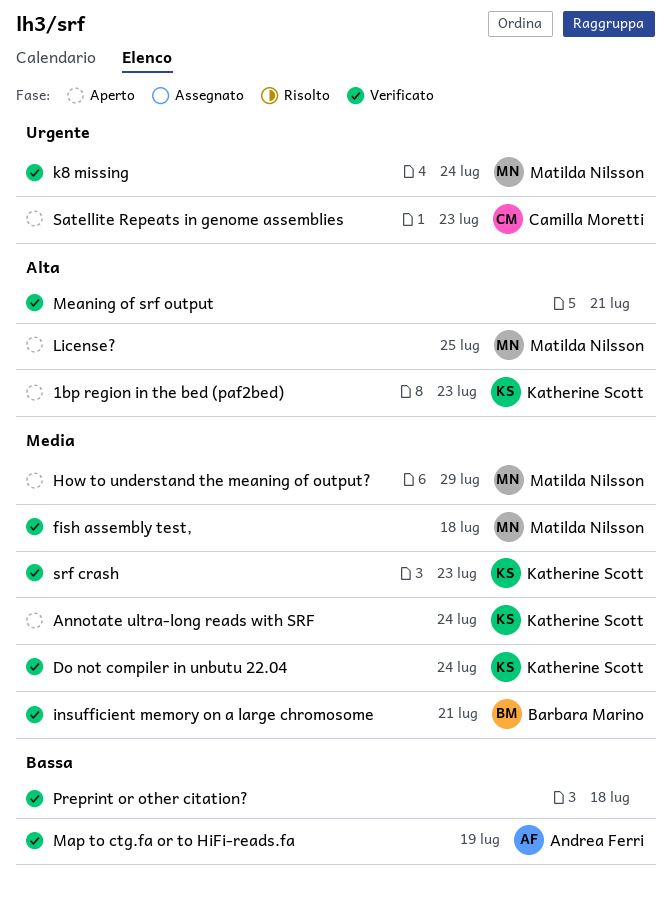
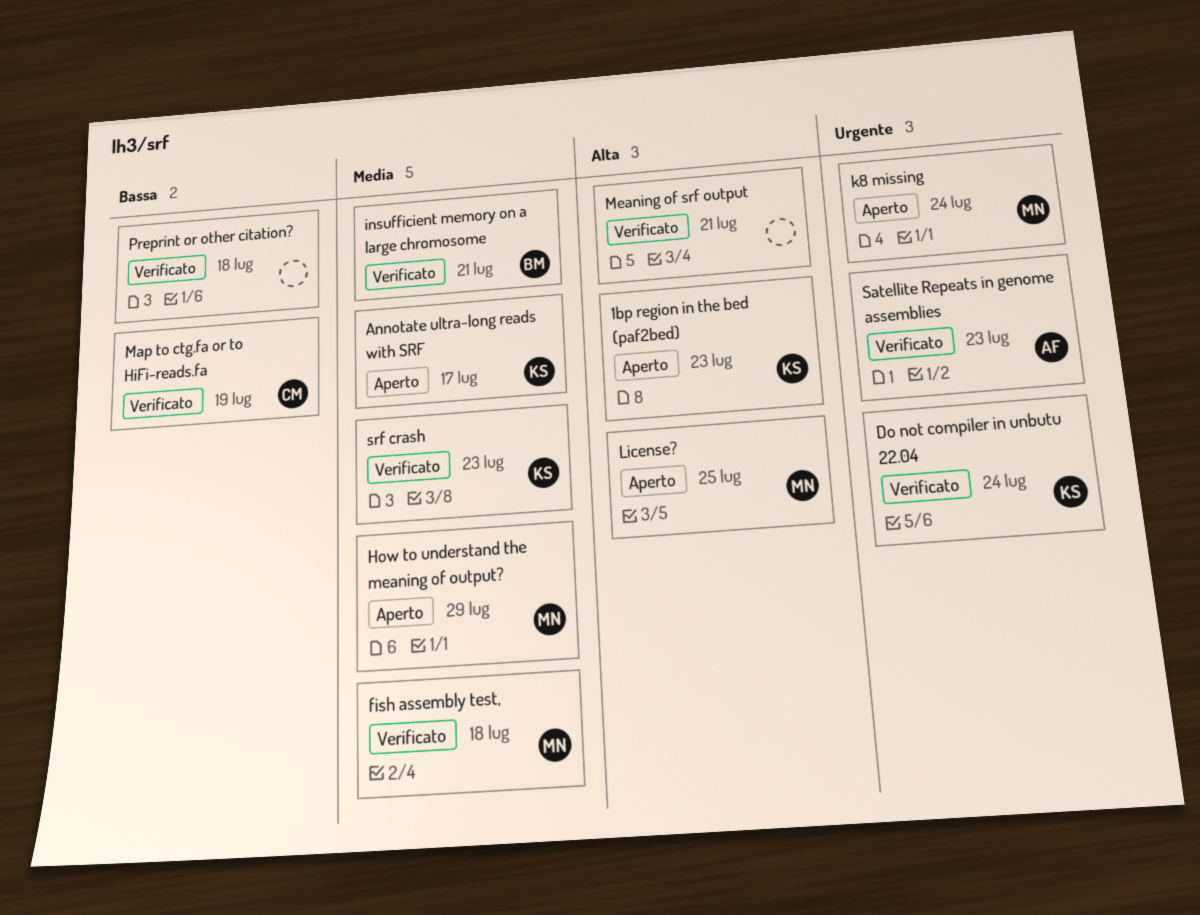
Annotate ultra-long reads with SRF, due: Jul 24 -> Jul 17
Do not compiler in unbutu 22.04, priority: Media -> Urgente
k8 missing, status: Verificato -> Aperto
Map to ctg.fa or to HiFi-reads.fa, owner: Andrea Ferri -> Camilla Moretti
Satellite Repeats in genome assemblies, status: Aperto -> Verificato
Satellite Repeats in genome assemblies, owner: Camilla Moretti -> Andrea Ferri

